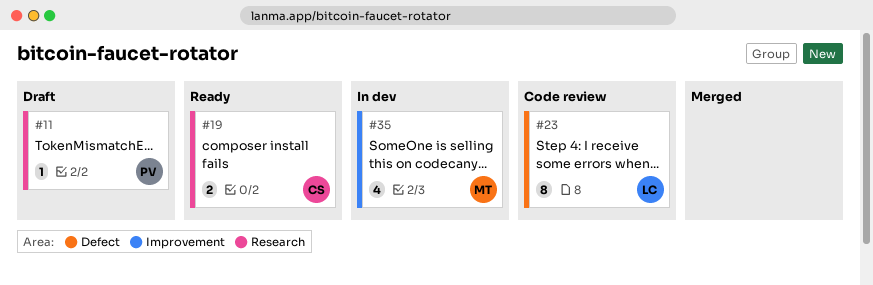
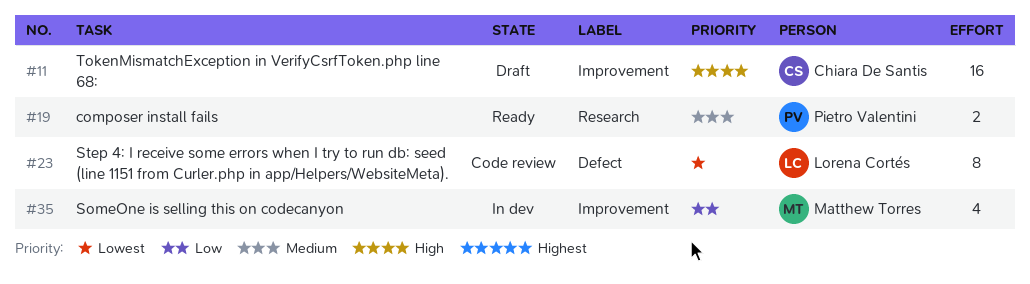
#11, owner: Pietro Valentini -> Chiara De Santis
#11, label: Research -> Improvement
#11, estimate: 1 -> 16
#19, owner: Chiara De Santis -> Pietro Valentini

